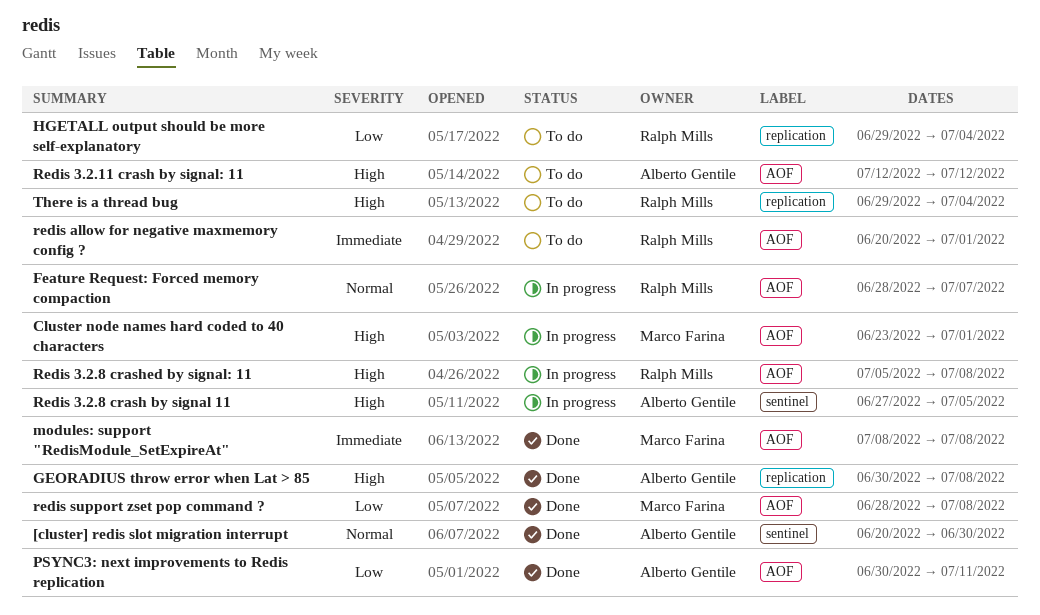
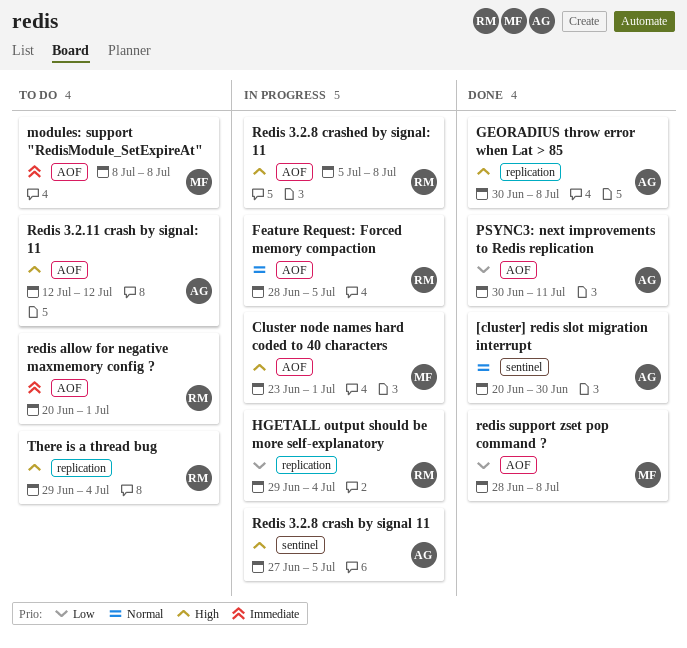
Feature Request: Forced memory compaction, due: Jul 7 -> Jul 5
HGETALL output should be more self-explanatory, status: To do -> In progress
modules: support "RedisModule_SetExpireAt", status: Done -> To do

